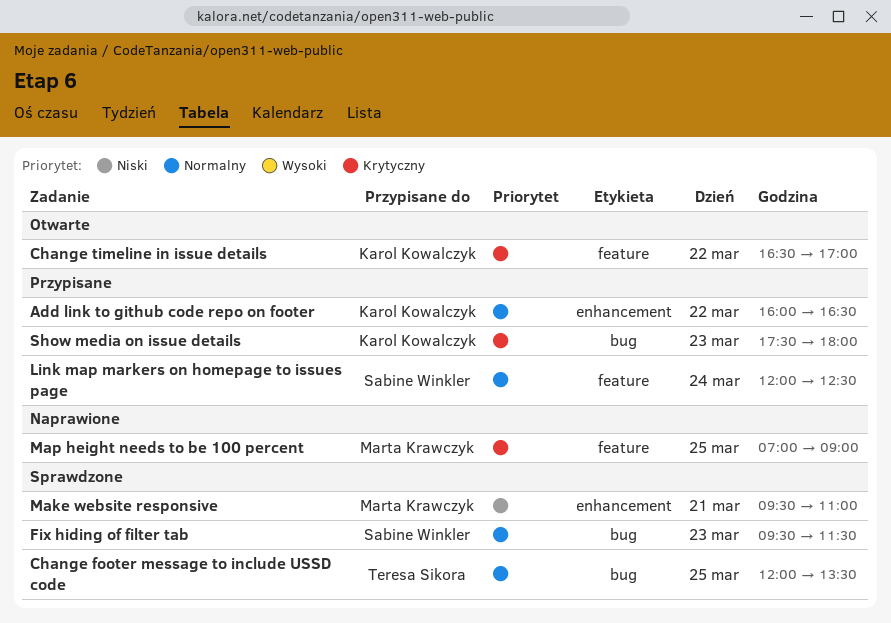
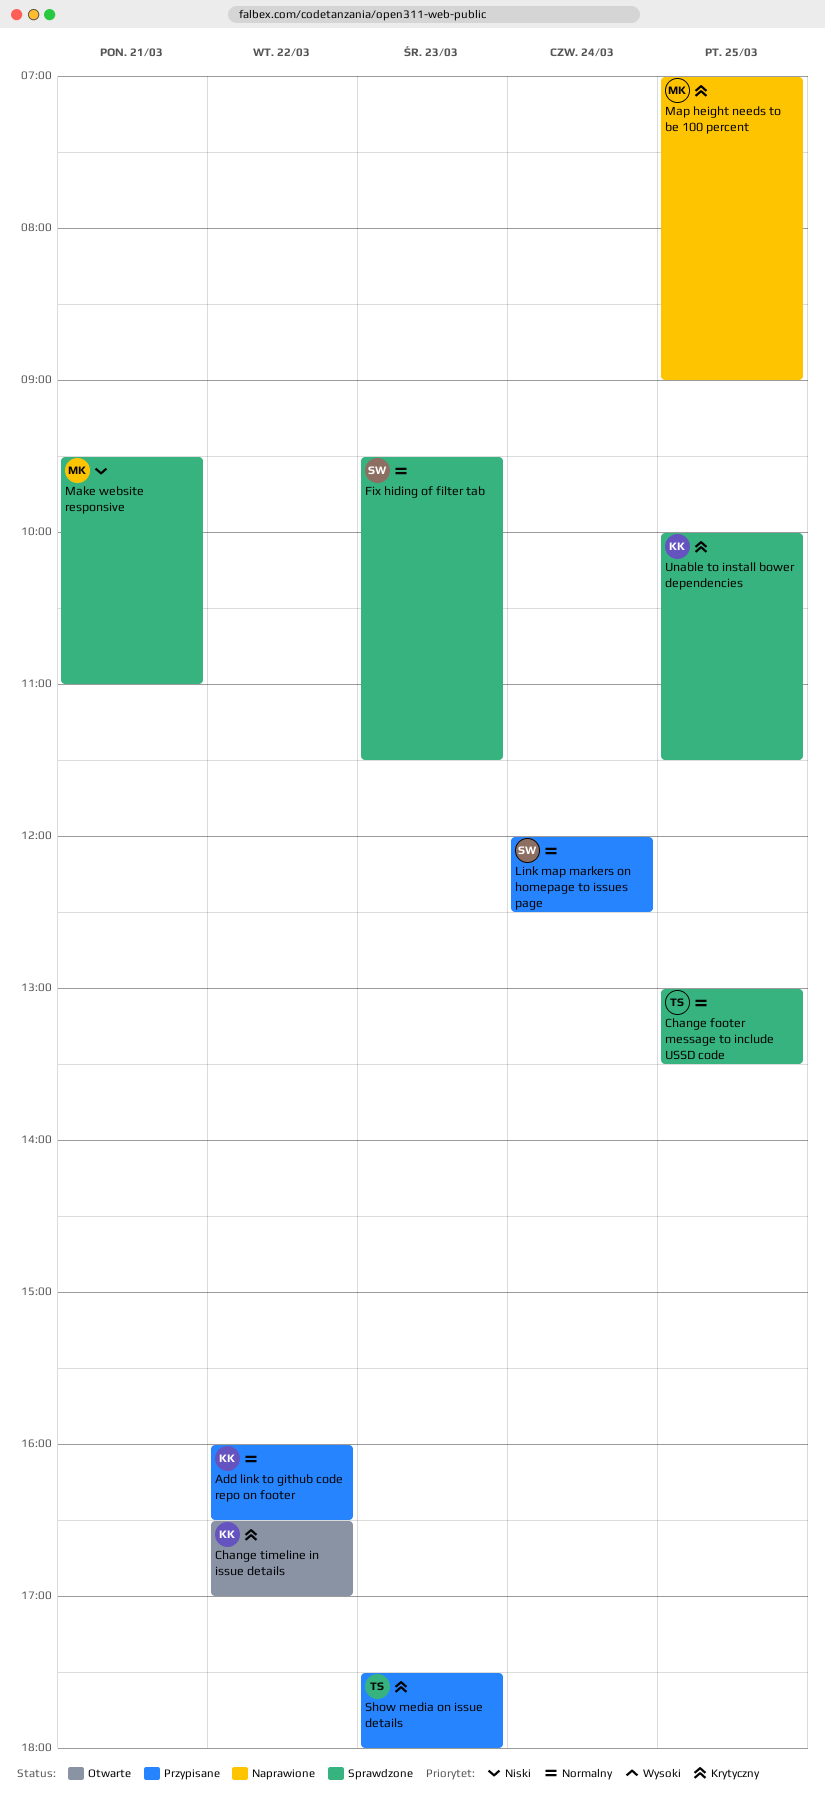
Change footer message to include USSD code, begins: 12:00 -> 13:00
Show media on issue details, owner: Karol Kowalczyk -> Teresa Sikora
Unable to install bower dependencies: none -> present

